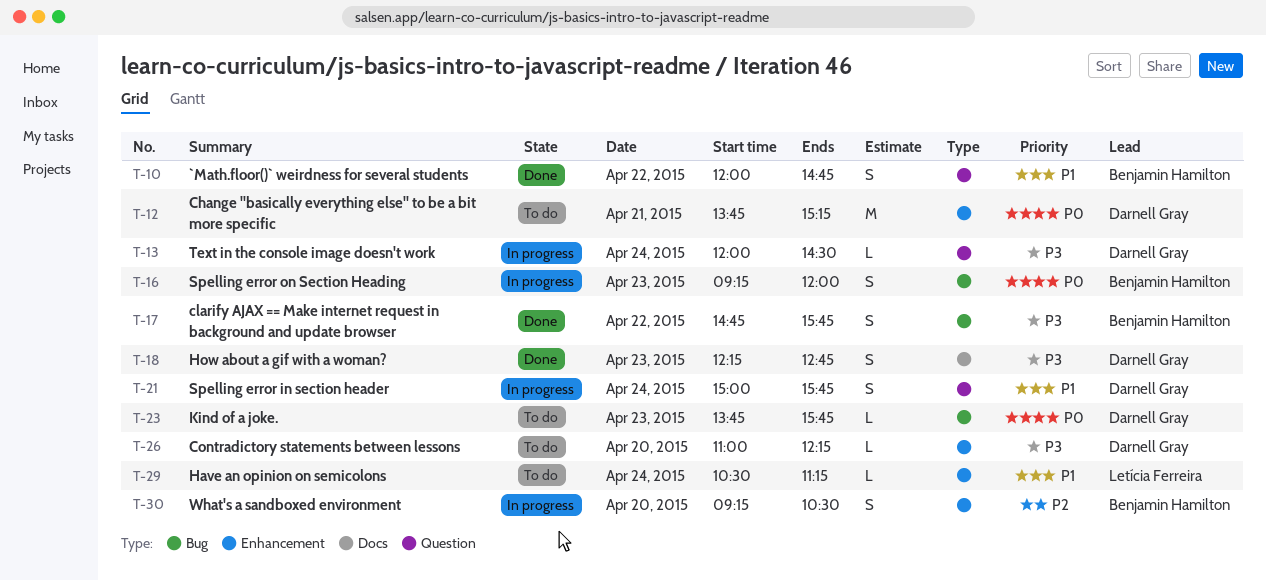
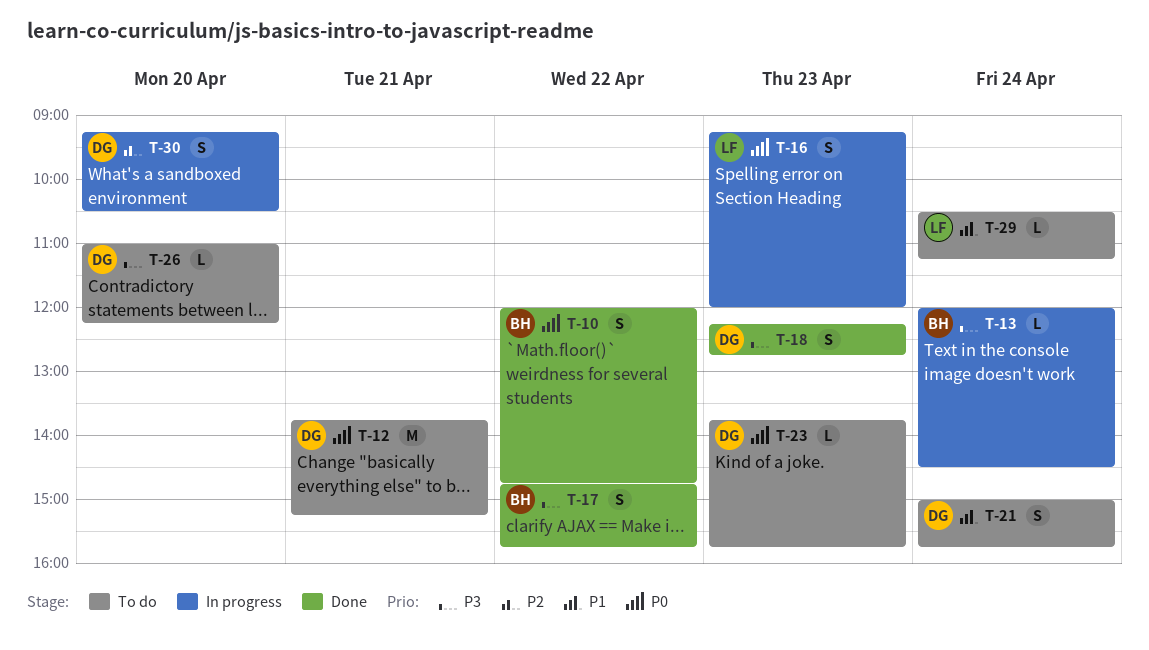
T-10, priority: P1 -> P0
T-13, owner: Darnell Gray -> Benjamin Hamilton
T-16, owner: Benjamin Hamilton -> Letícia Ferreira
T-21, status: In progress -> To do
T-30, owner: Benjamin Hamilton -> Darnell Gray

